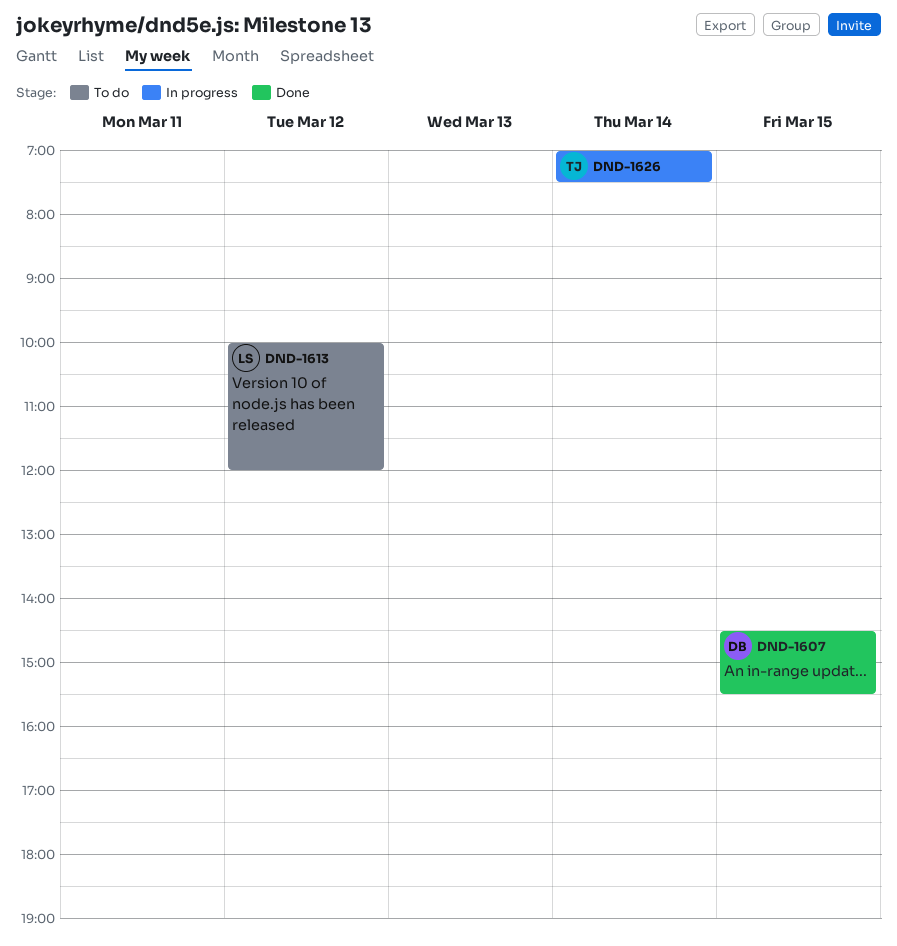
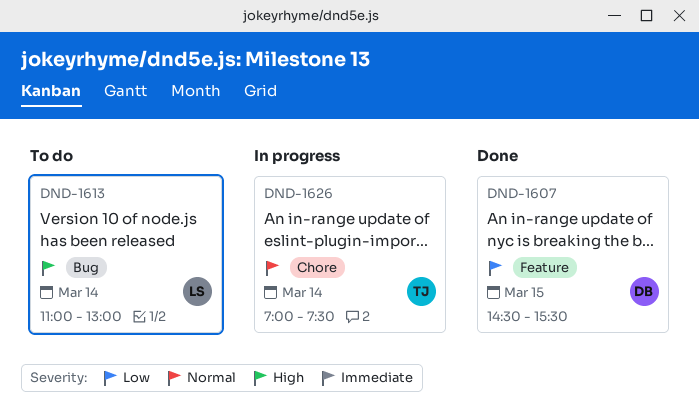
DND-1613, day: Mar 12 -> Mar 14
DND-1613, begins: 10:00 -> 11:00
DND-1613, ends: 12:00 -> 13:00

